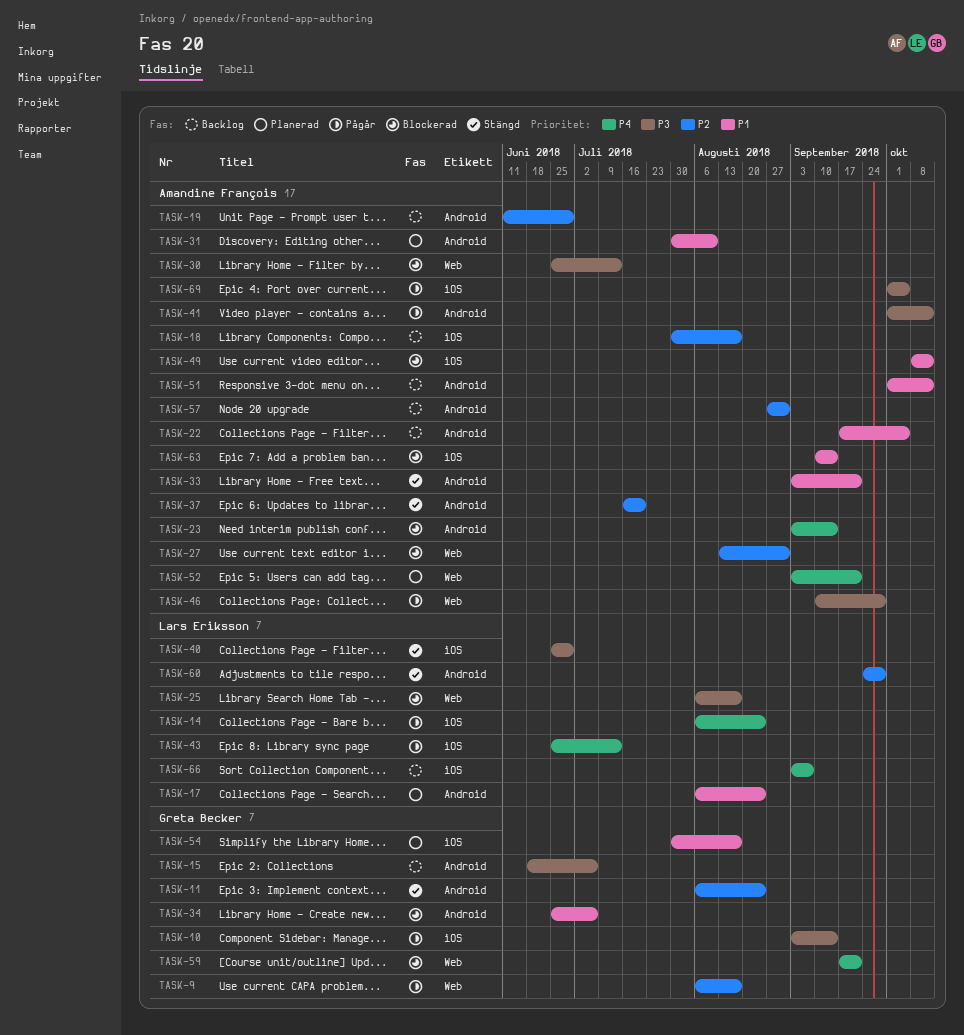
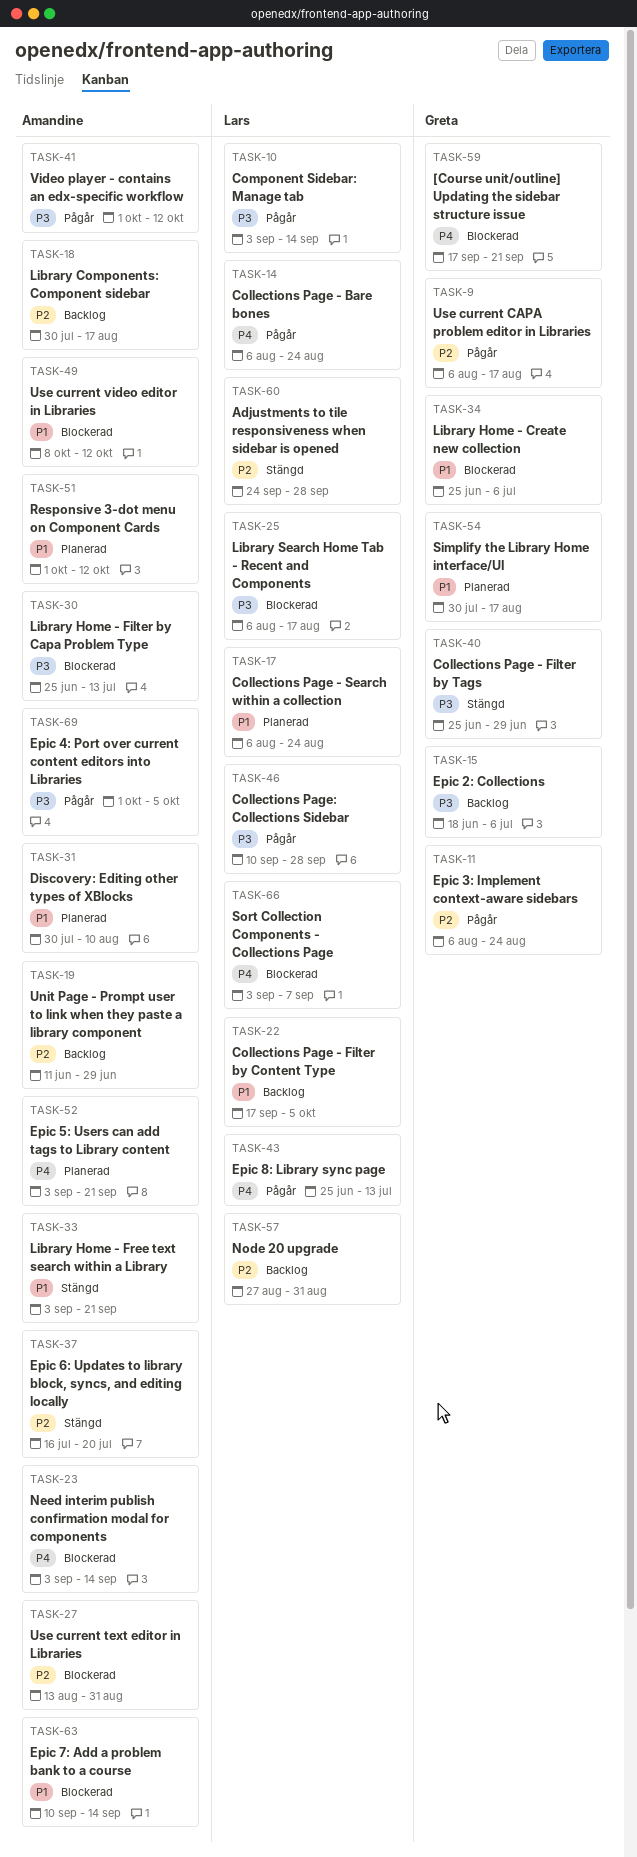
TASK-10, owner: Greta Becker -> Lars Eriksson
TASK-11, status: Stängd -> Pågår
TASK-22, owner: Amandine François -> Lars Eriksson
TASK-40, owner: Lars Eriksson -> Greta Becker
TASK-46, owner: Amandine François -> Lars Eriksson
TASK-51, status: Backlog -> Planerad
TASK-57, owner: Amandine François -> Lars Eriksson
TASK-66, status: Backlog -> Blockerad

